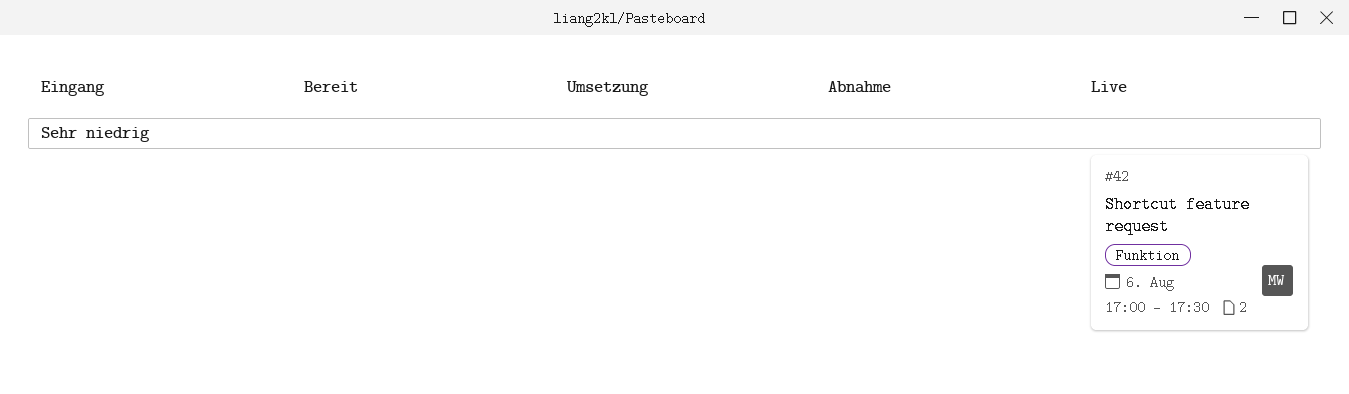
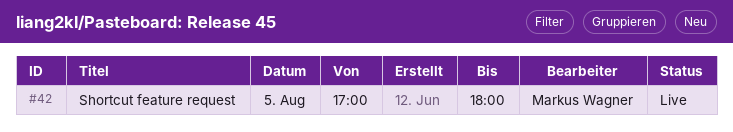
#42, day: Aug 6 -> Aug 5
#42, ends: 17:30 -> 18:00

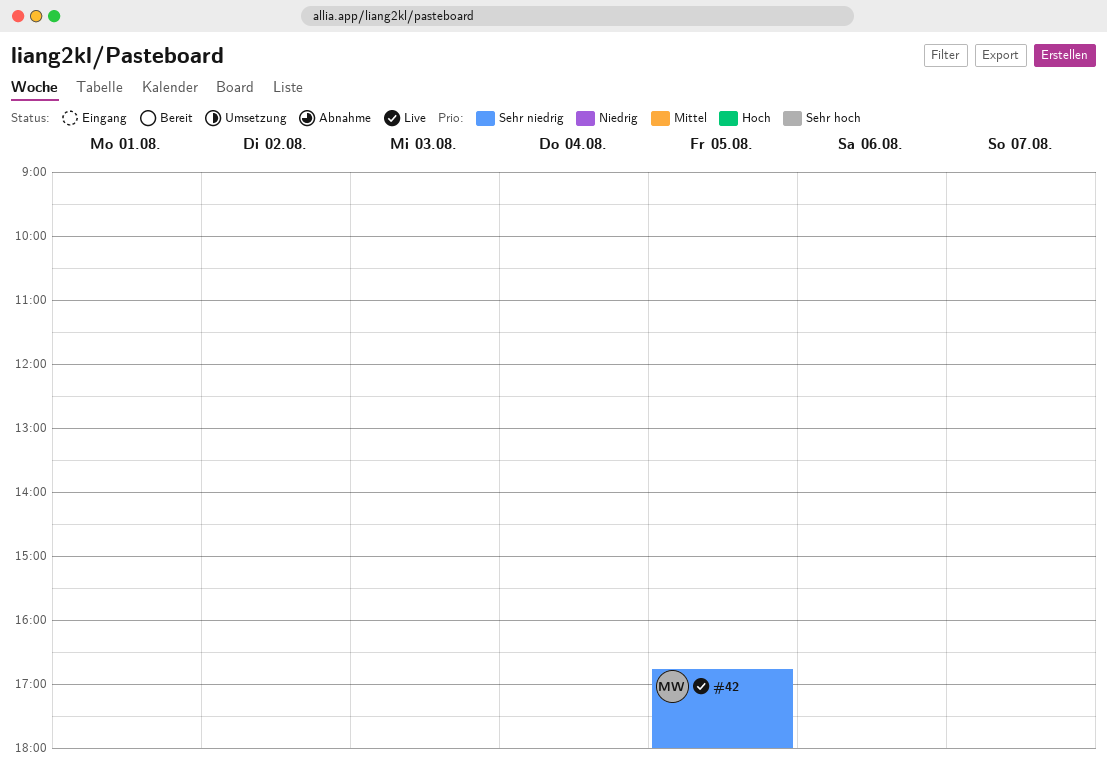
#42, begins: 17:00 -> 16:45

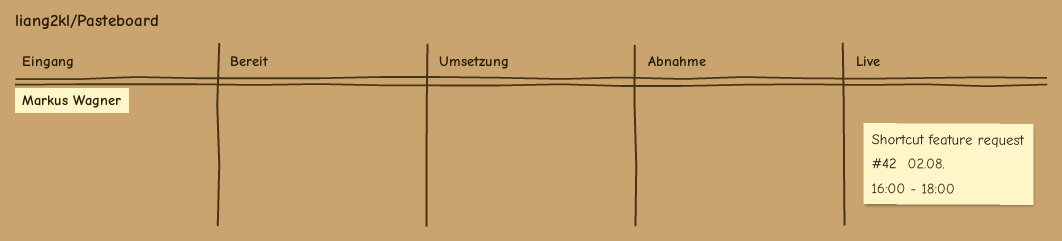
#42, day: Aug 5 -> Aug 2
#42, begins: 16:45 -> 16:00

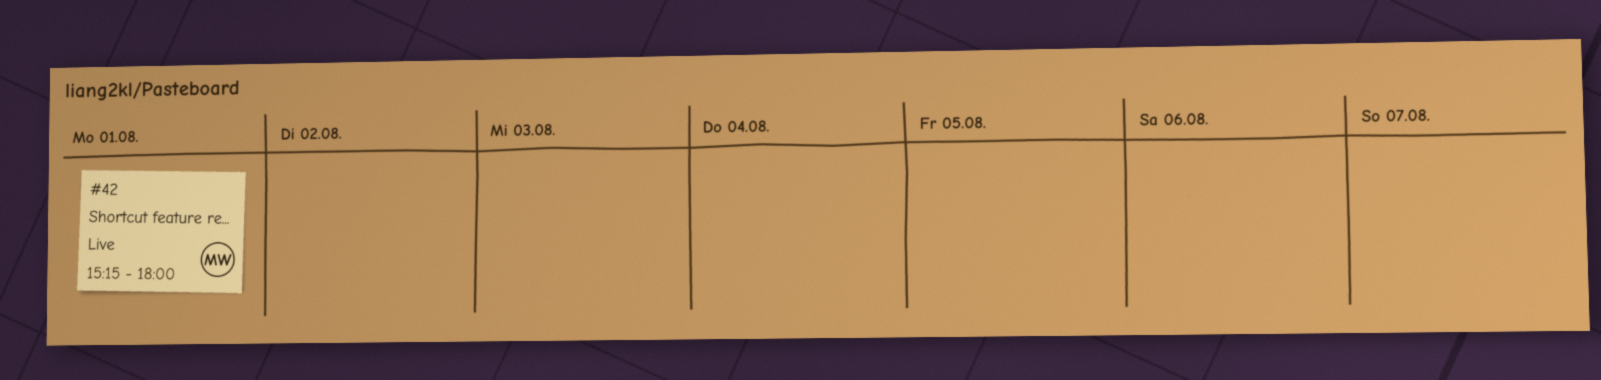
#42, day: Aug 2 -> Aug 1
#42, begins: 16:00 -> 15:15

